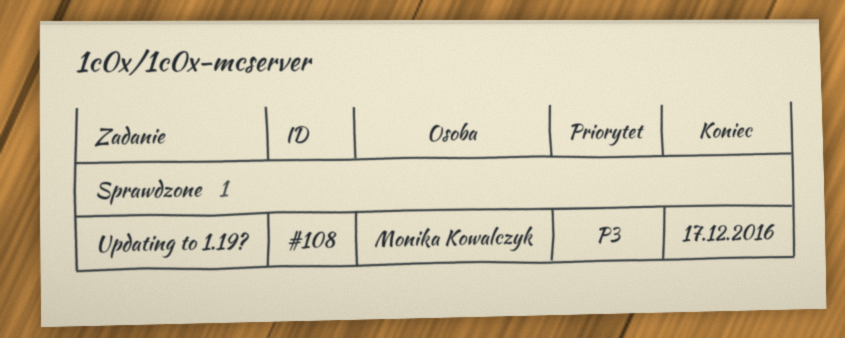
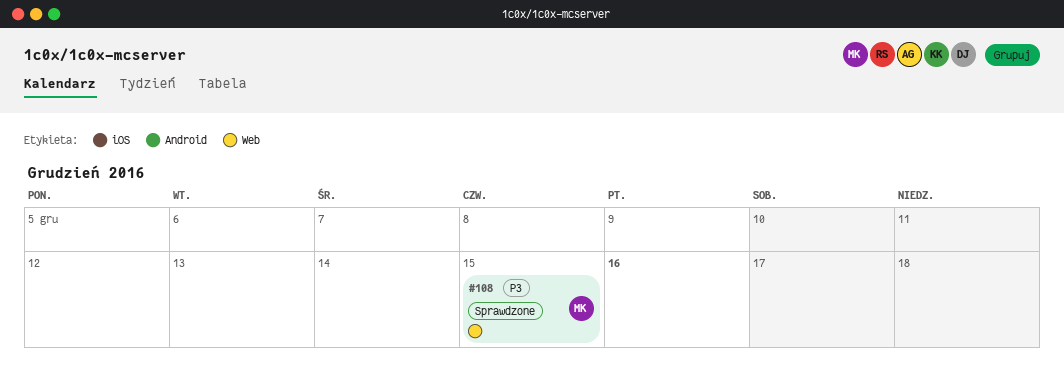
#108, due: Dec 17 -> Dec 15

